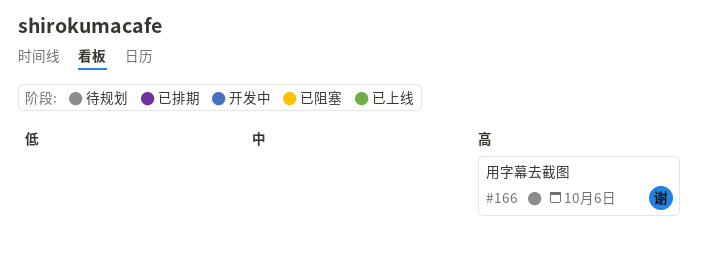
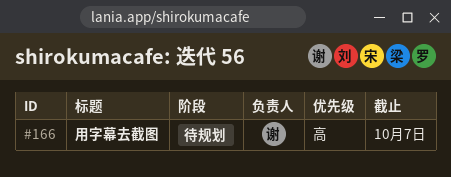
#166, due: Oct 6 -> Oct 7

